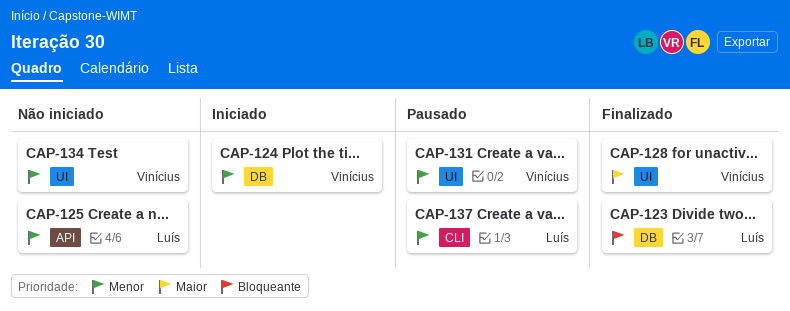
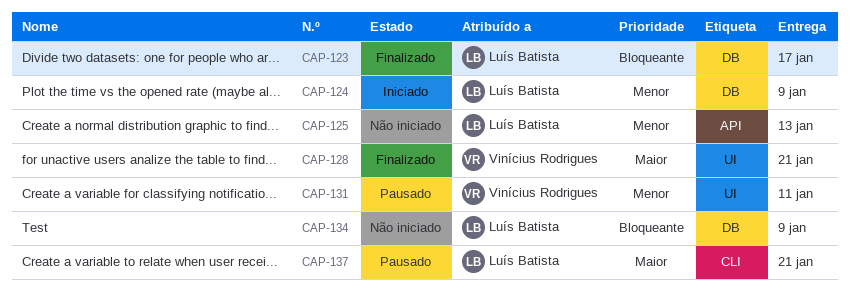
CAP-124, owner: Vinícius Rodrigues -> Luís Batista
CAP-134, owner: Vinícius Rodrigues -> Luís Batista
CAP-134, priority: Menor -> Bloqueante
CAP-134, label: UI -> DB
CAP-137, priority: Menor -> Maior

